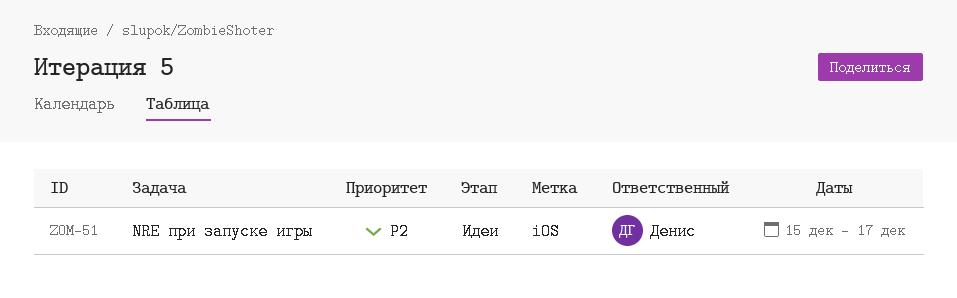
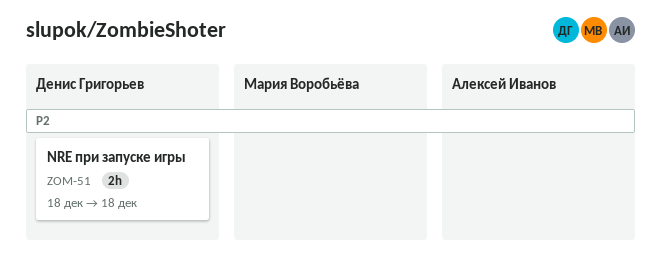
ZOM-51, start: Dec 15 -> Dec 18
ZOM-51, due: Dec 17 -> Dec 18

